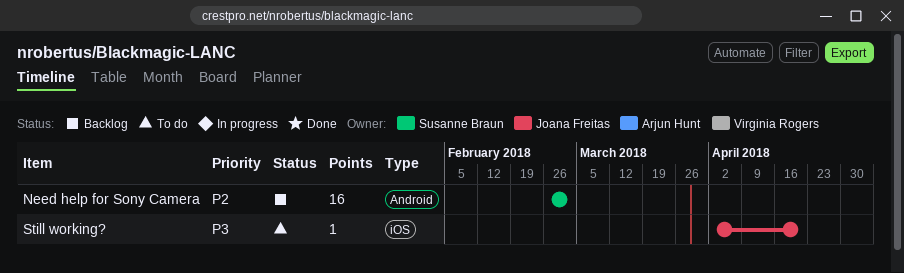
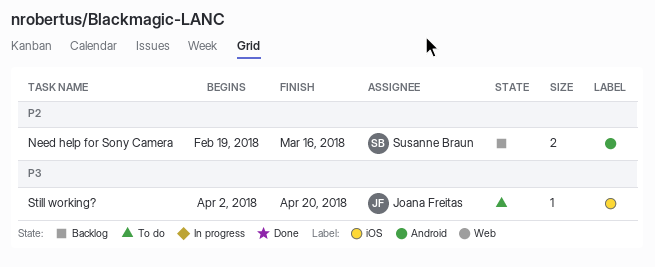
Need help for Sony Camera, estimate: 16 -> 2
Need help for Sony Camera, start: Feb 26 -> Feb 19
Need help for Sony Camera, due: Mar 2 -> Mar 16

